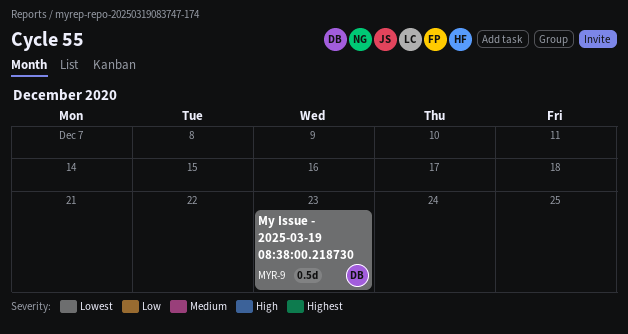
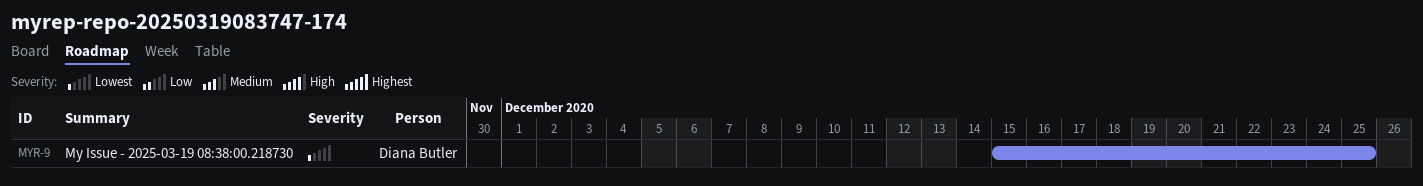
MYR-9, due: Dec 23 -> Dec 25

